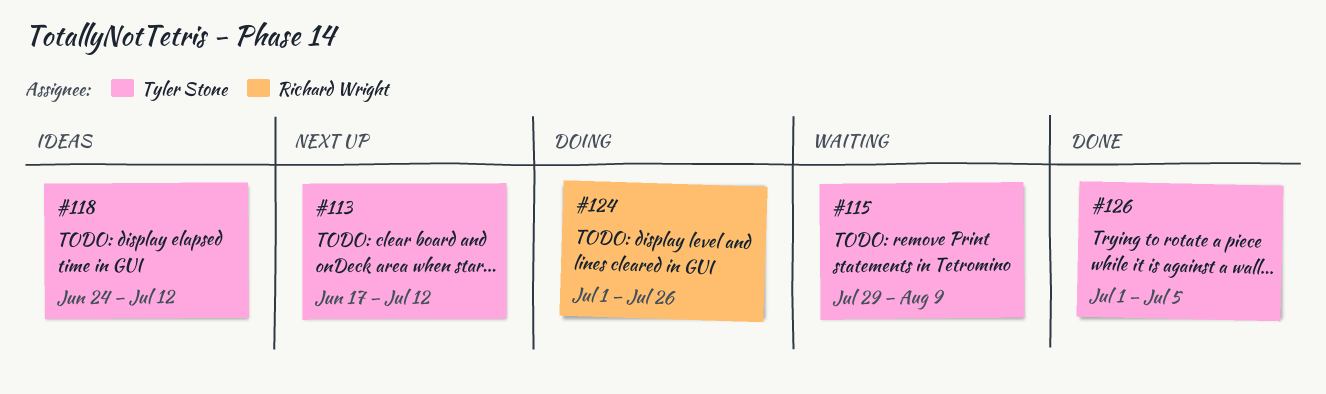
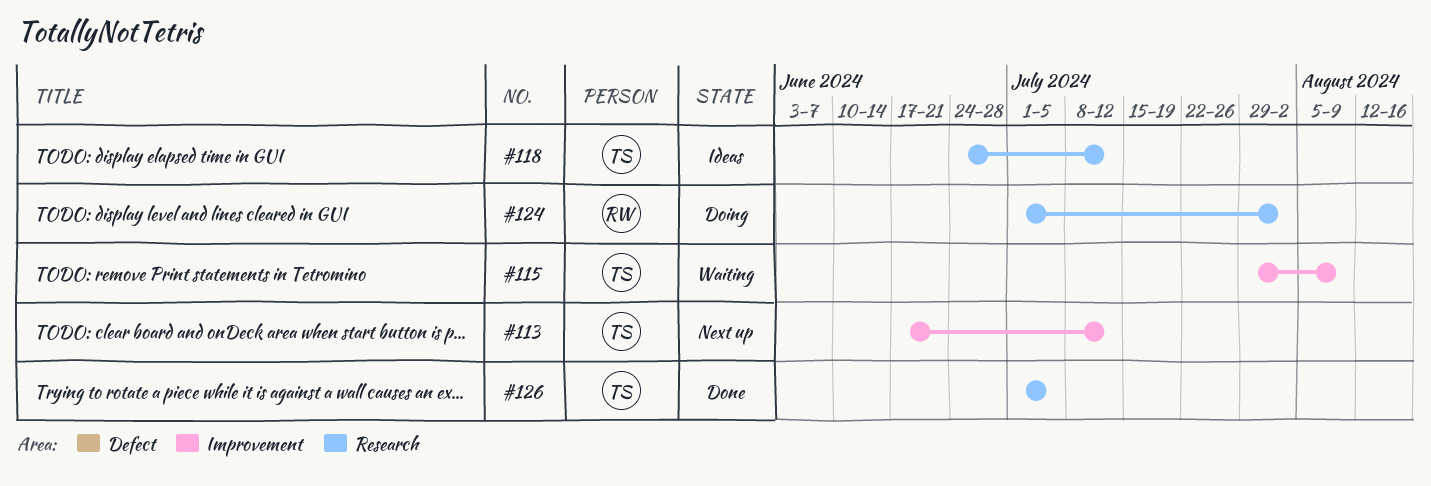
#124, due: Jul 26 -> Aug 2

